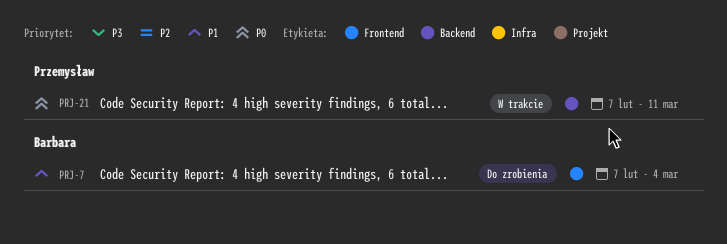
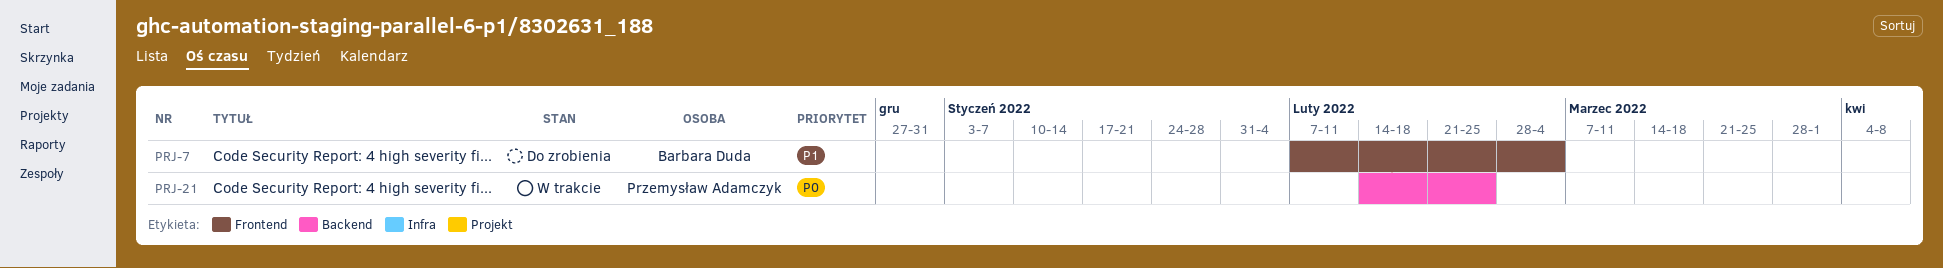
PRJ-21, start: Feb 7 -> Feb 14
PRJ-21, due: Mar 11 -> Feb 25

